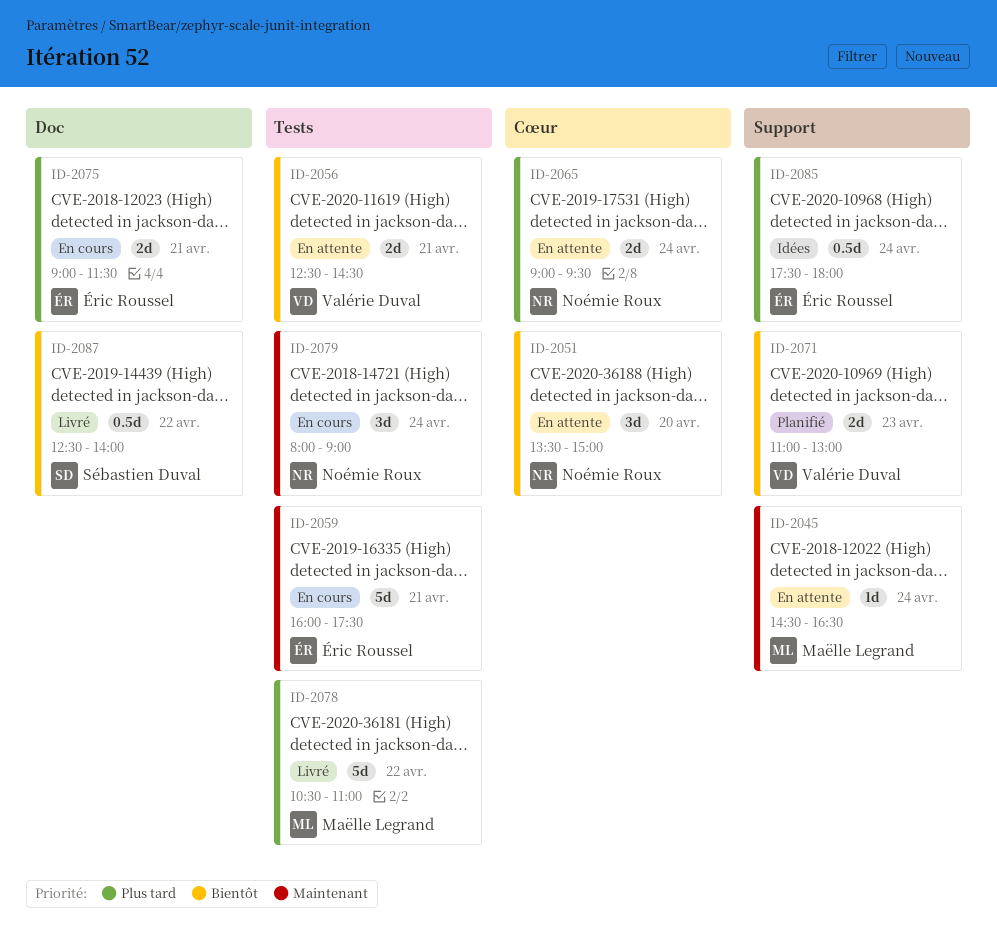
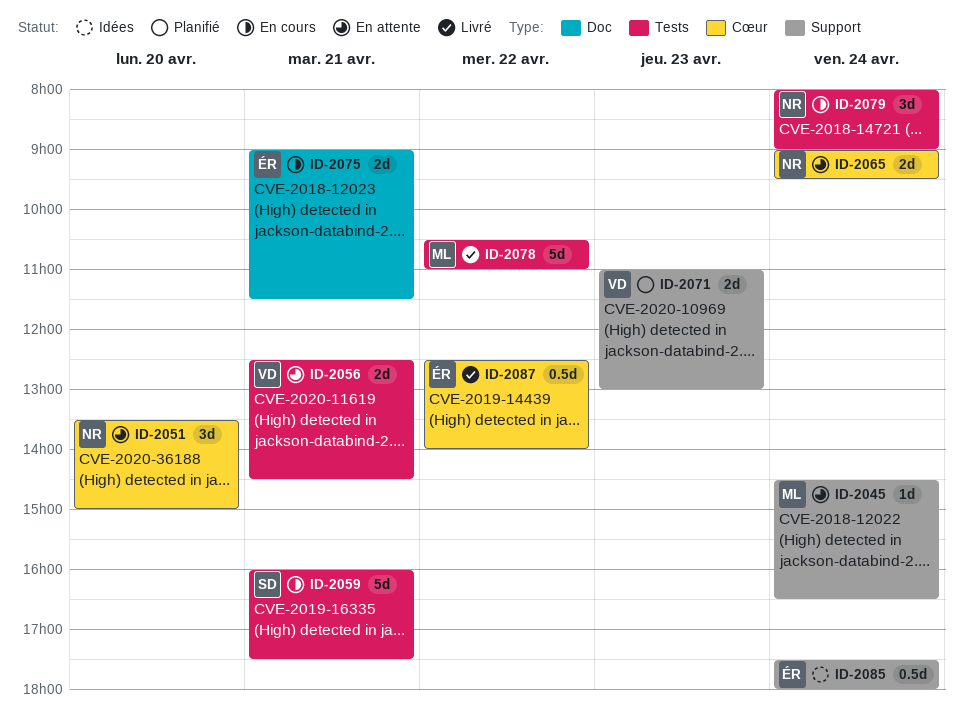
ID-2059, owner: Éric Roussel -> Sébastien Duval
ID-2087, owner: Sébastien Duval -> Éric Roussel
ID-2087, label: Doc -> Cœur

